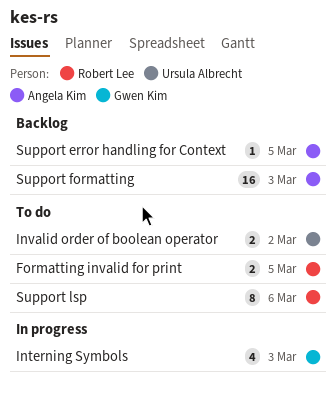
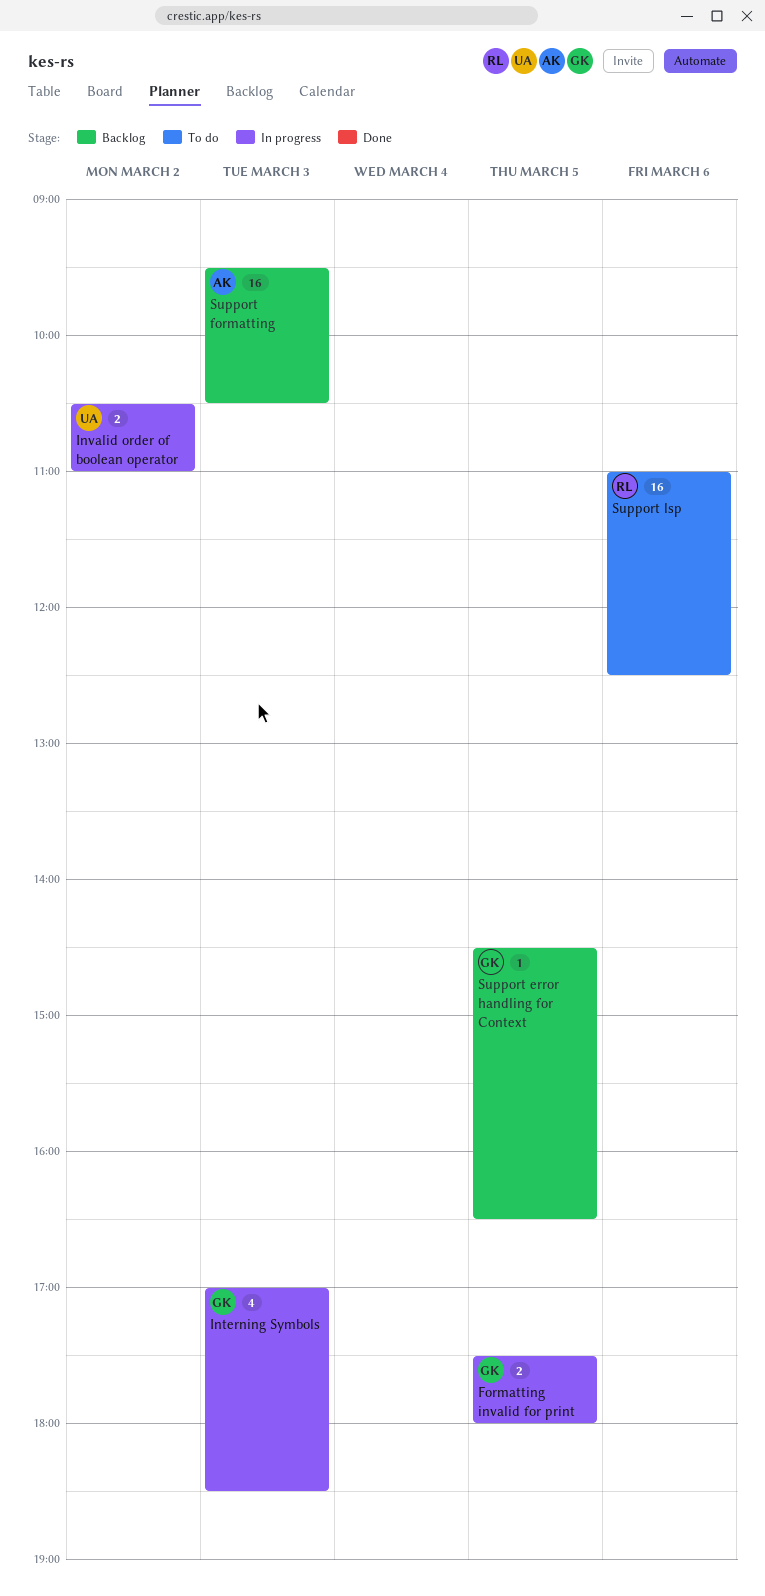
Formatting invalid for print, status: To do -> In progress
Formatting invalid for print, owner: Robert Lee -> Gwen Kim
Invalid order of boolean operator, status: To do -> In progress
Support error handling for Context, owner: Angela Kim -> Gwen Kim
Support lsp, estimate: 8 -> 16

